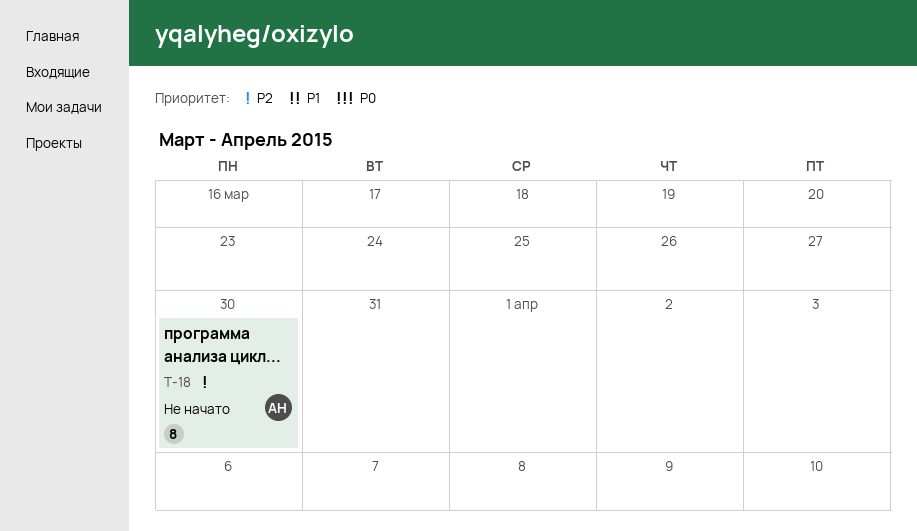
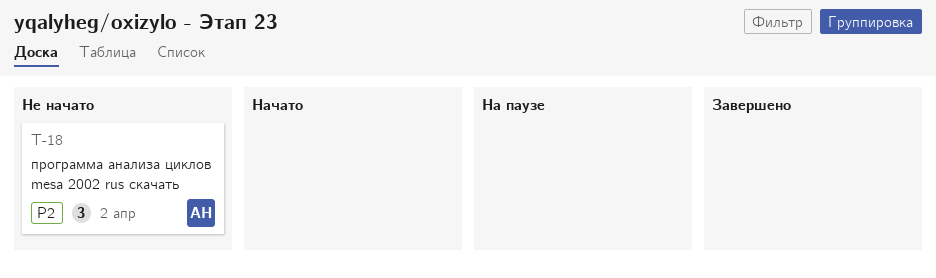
T-18, estimate: 8 -> 3
T-18, due: Mar 30 -> Apr 2

